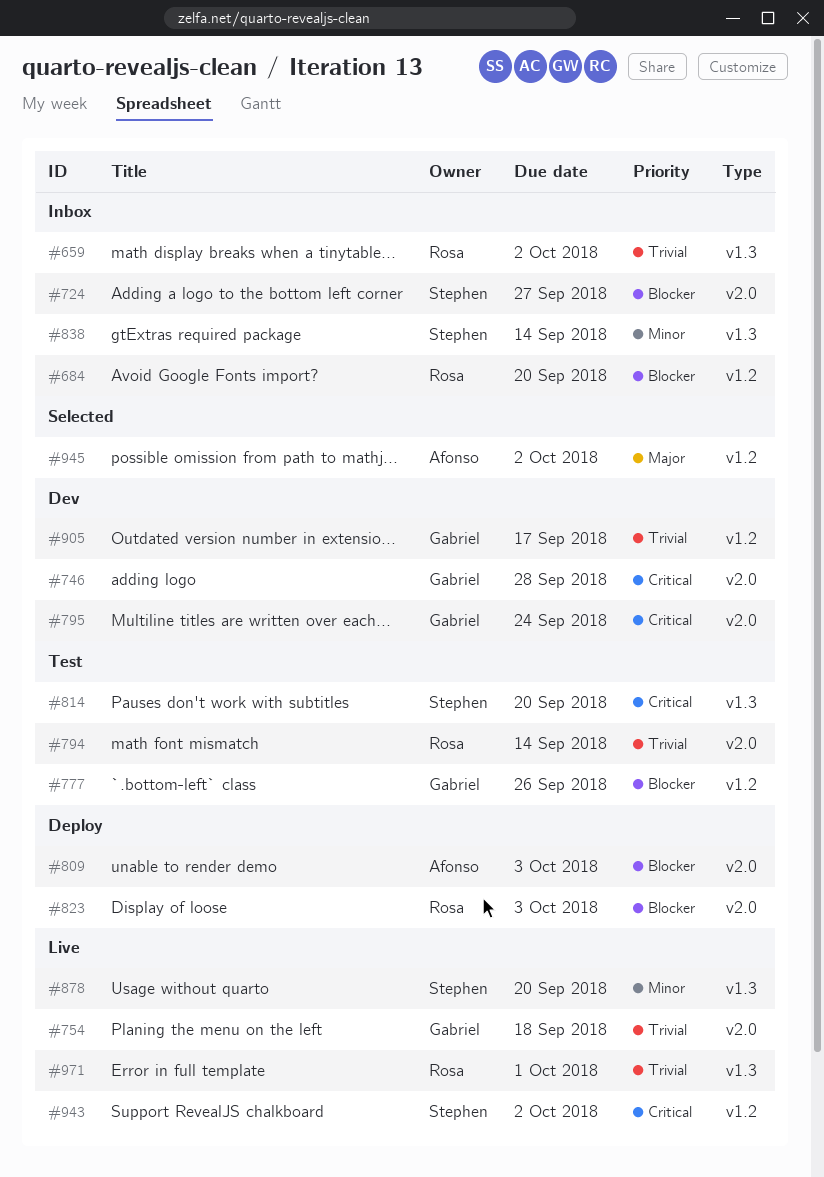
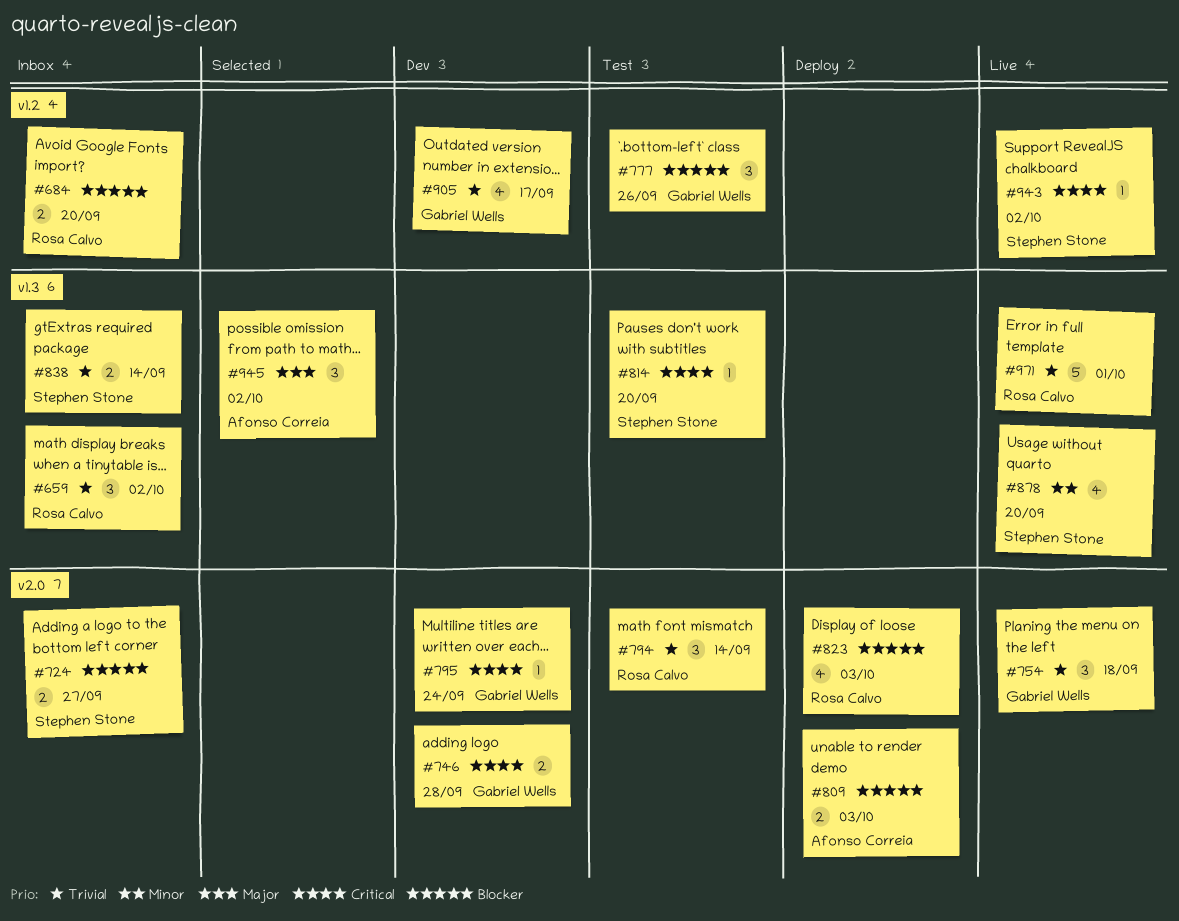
#838, priority: Minor -> Trivial
#945, label: v1.2 -> v1.3

